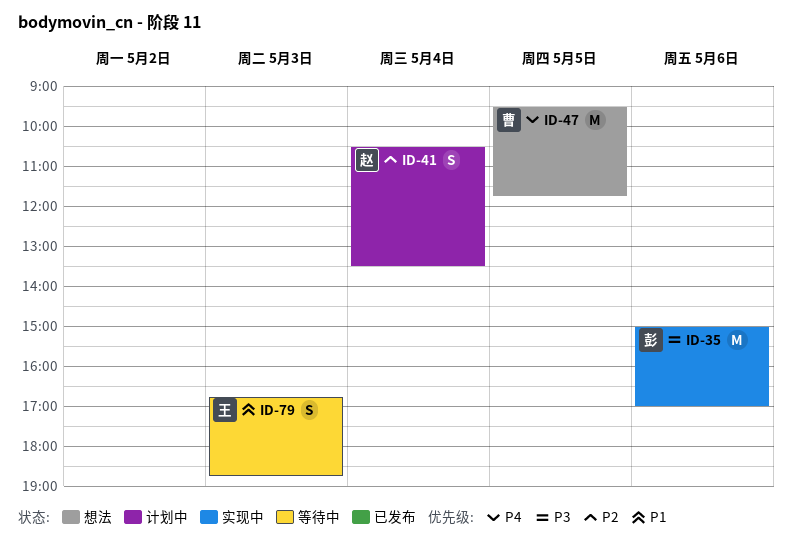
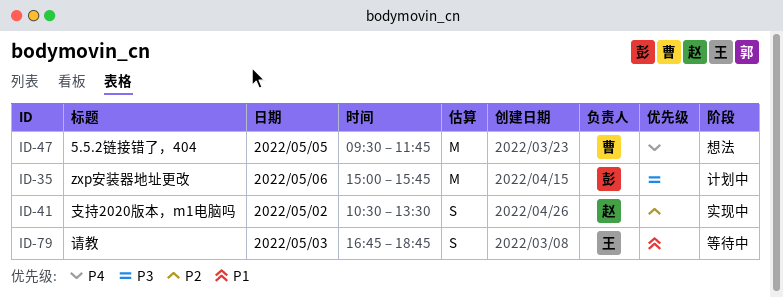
ID-35, status: 实现中 -> 计划中
ID-35, ends: 17:00 -> 15:45
ID-41, status: 计划中 -> 实现中
ID-41, day: May 4 -> May 2

